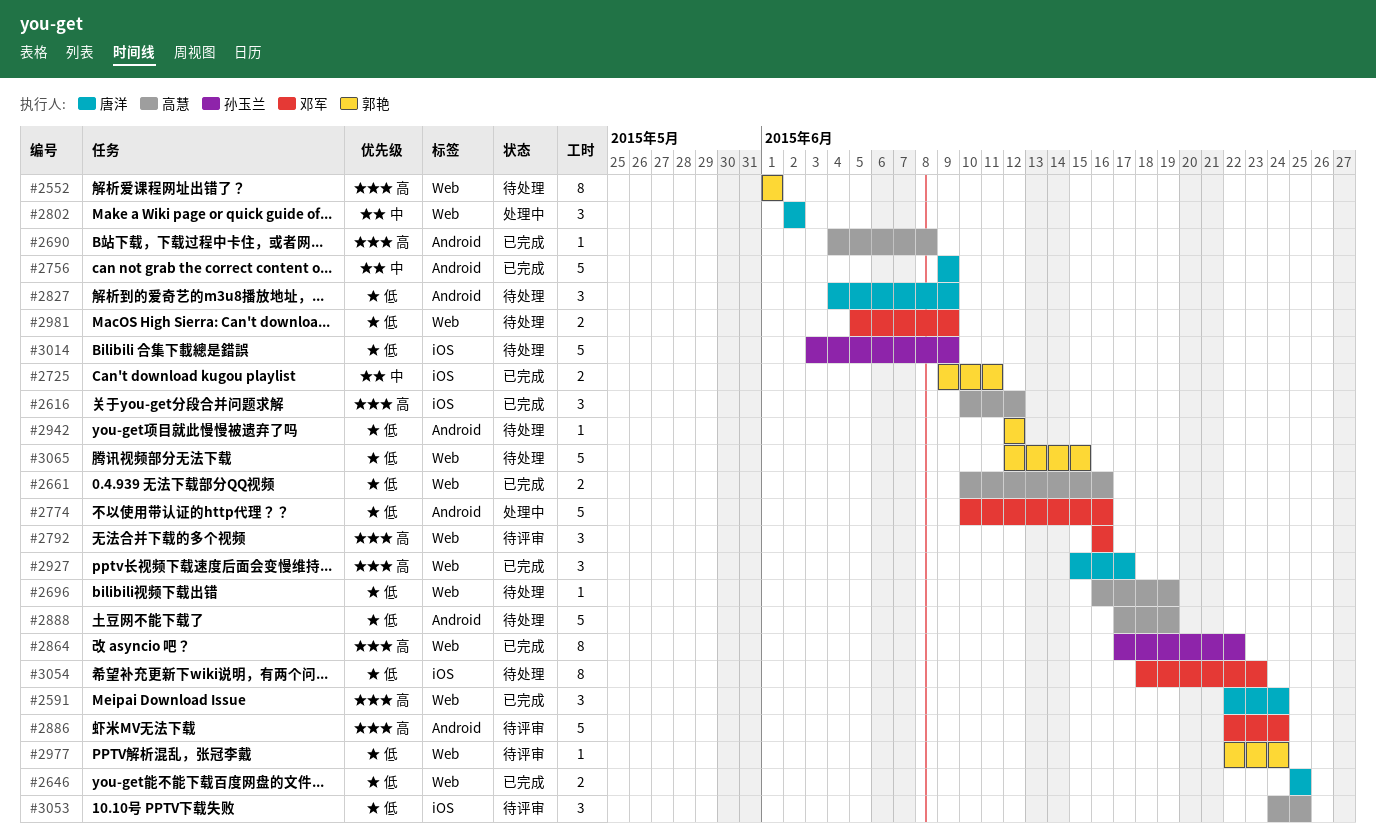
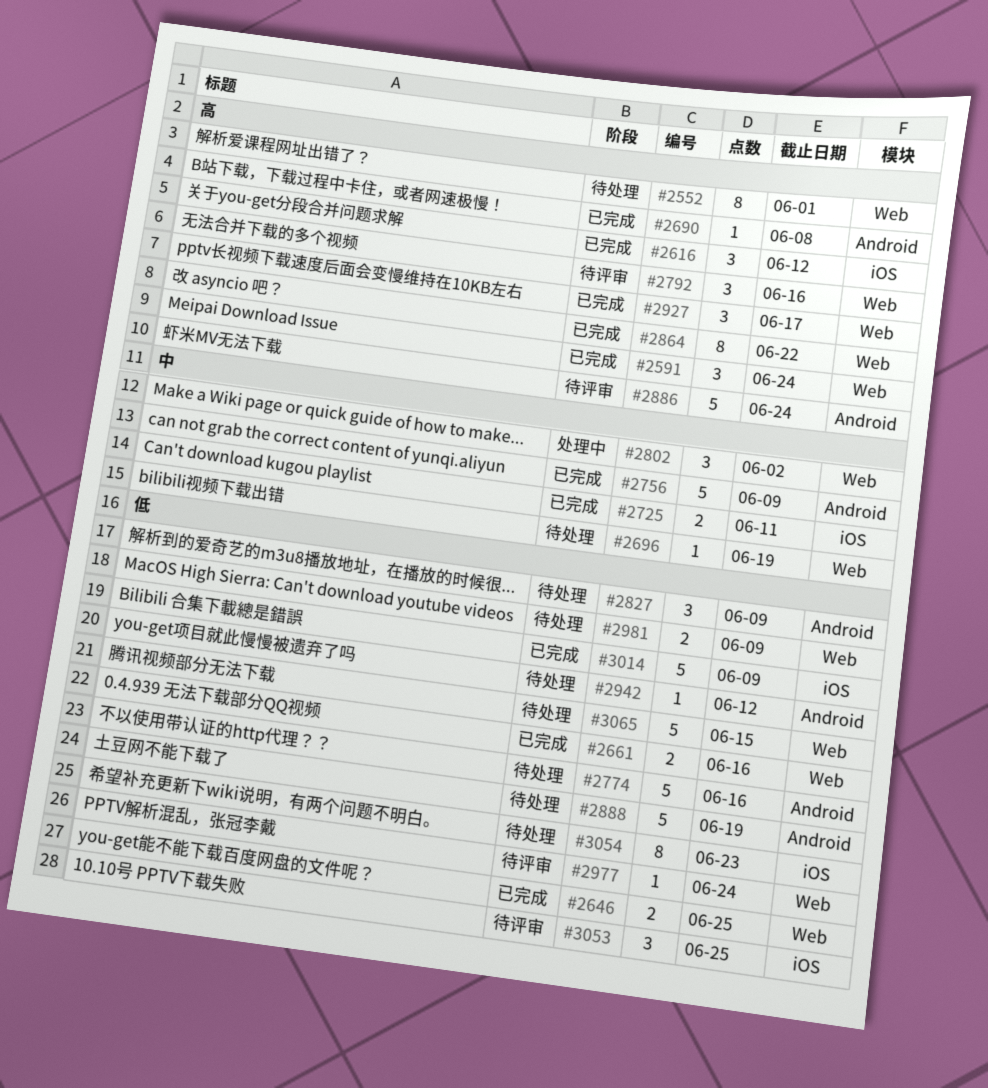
#2696, priority: 低 -> 中
#2774, status: 处理中 -> 待处理
#3014, status: 待处理 -> 已完成

